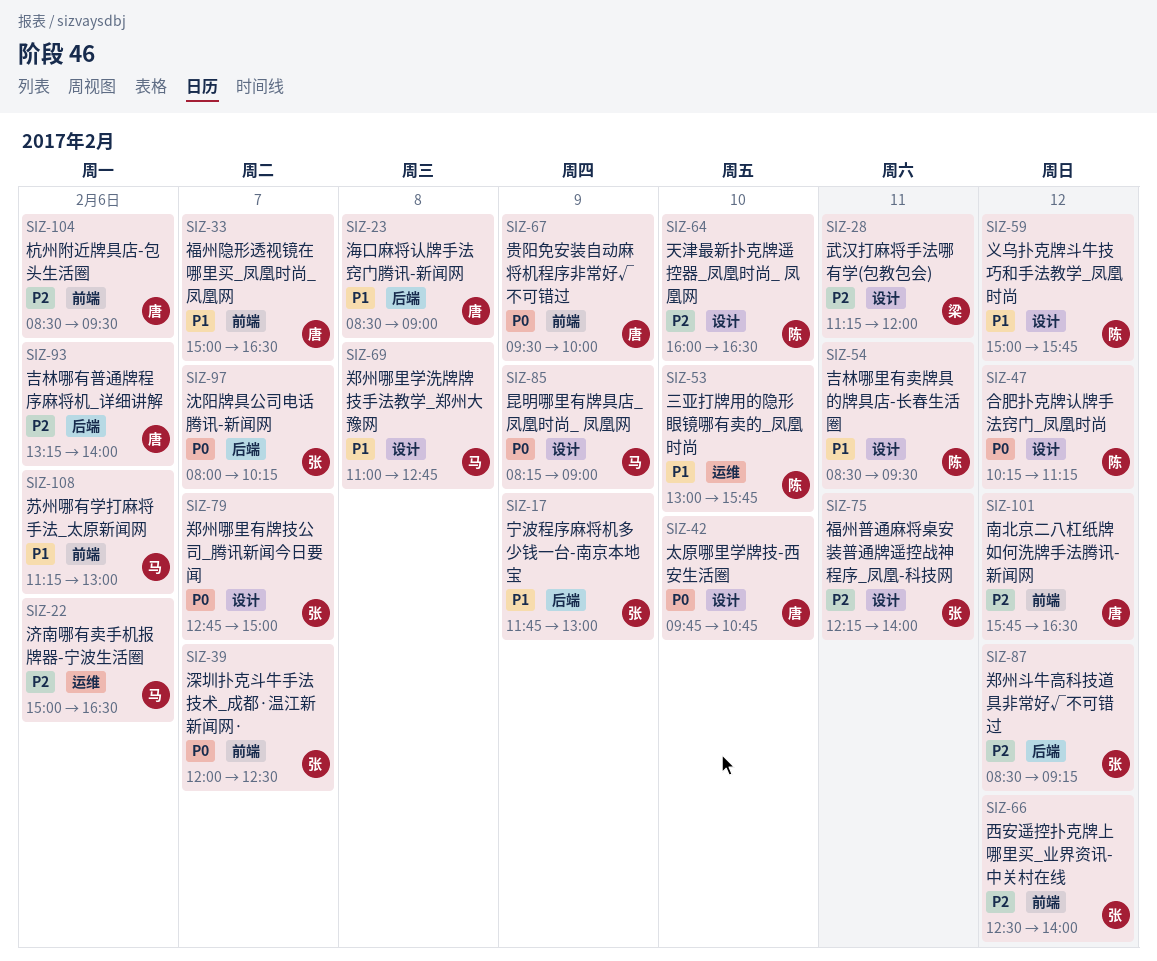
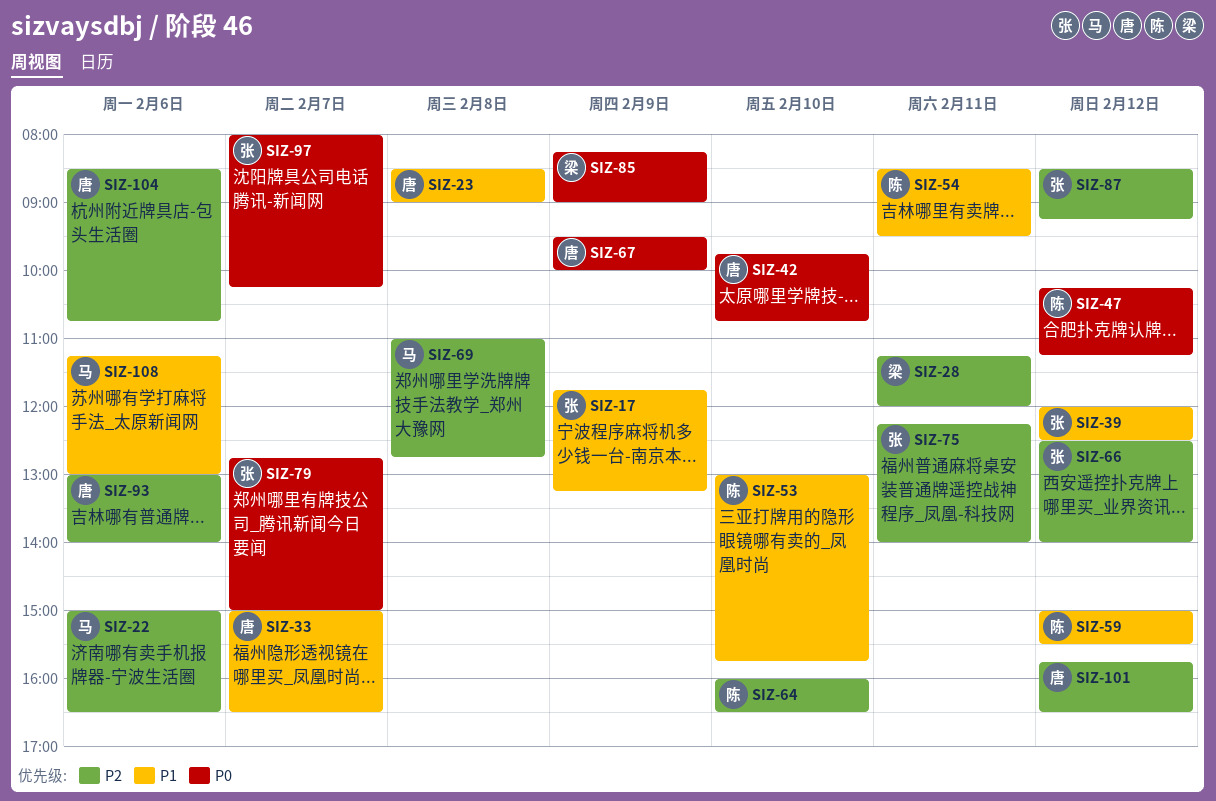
SIZ-17, ends: 13:00 -> 13:15
SIZ-39, priority: P0 -> P1
SIZ-39, day: Feb 7 -> Feb 12
SIZ-59, ends: 15:45 -> 15:30
SIZ-69, priority: P1 -> P2
SIZ-85, owner: 马 -> 梁
SIZ-93, begins: 13:15 -> 13:00
SIZ-104, ends: 09:30 -> 10:45

